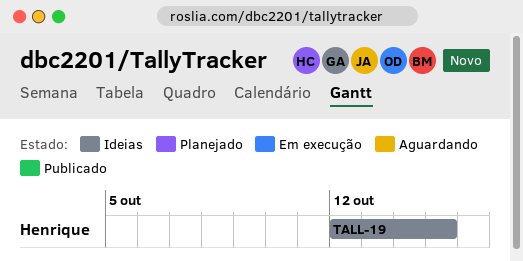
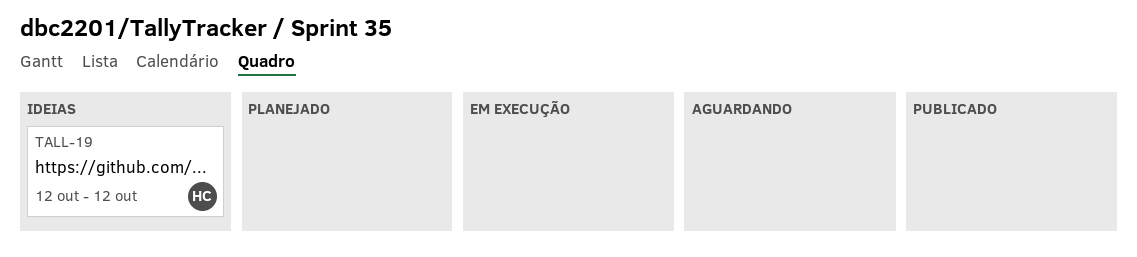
TALL-19, due: Oct 15 -> Oct 12

